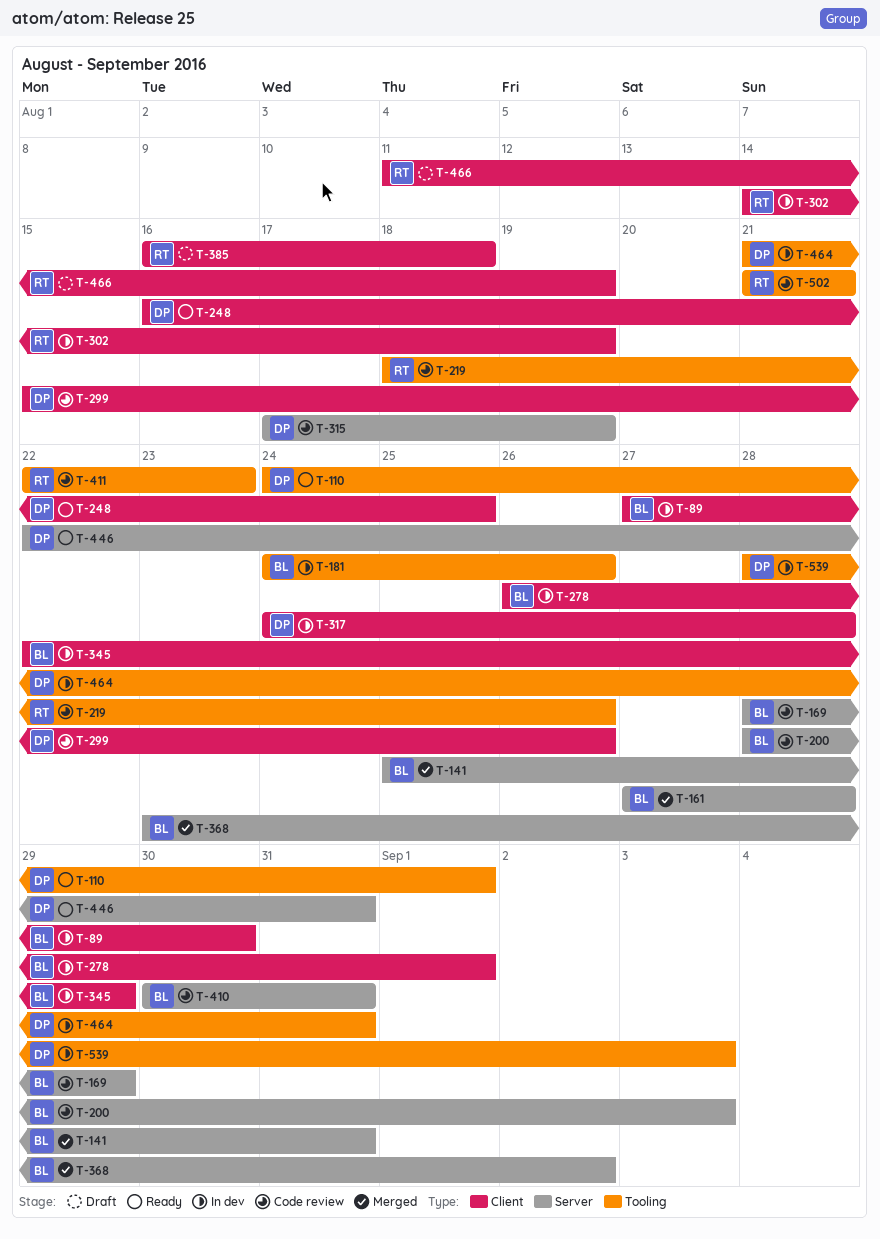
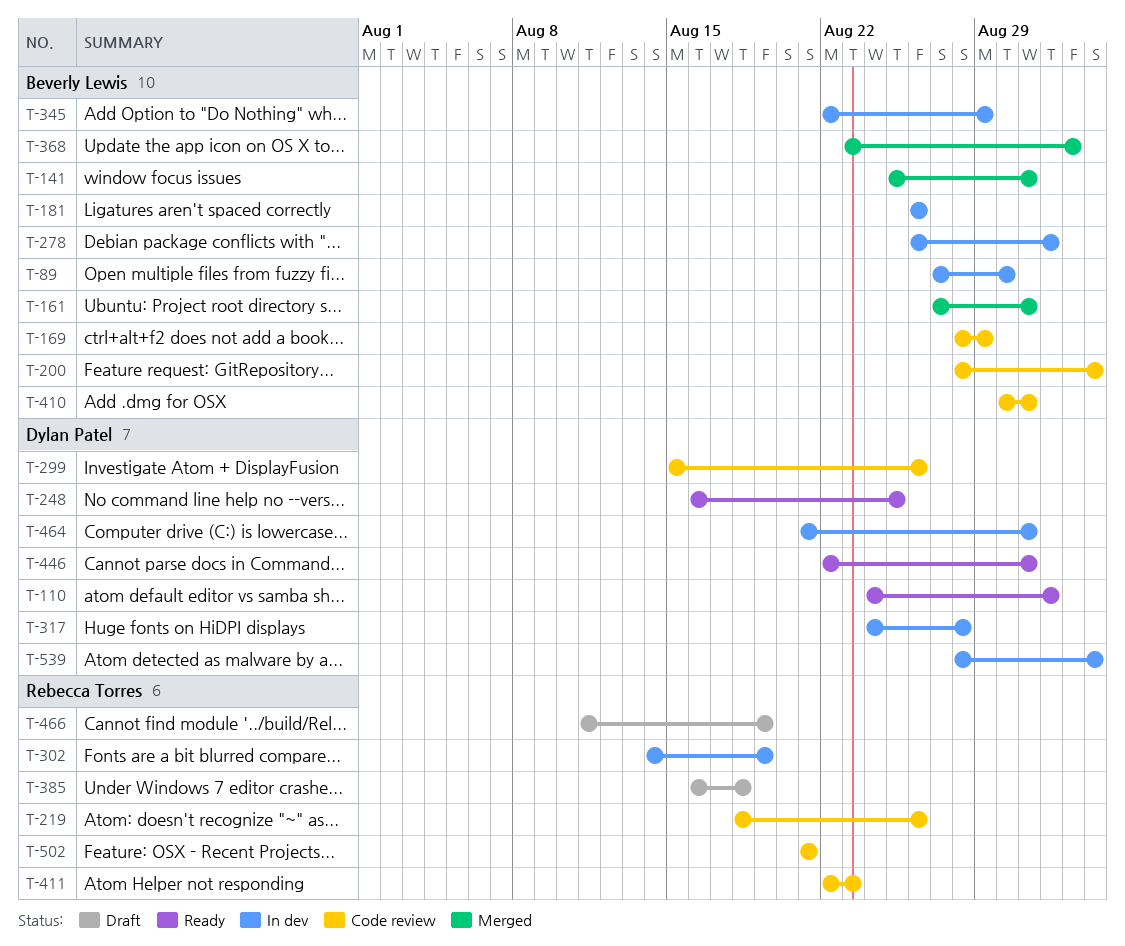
T-161, due: Aug 28 -> Aug 31
T-181, start: Aug 24 -> Aug 26
T-315: present -> none

